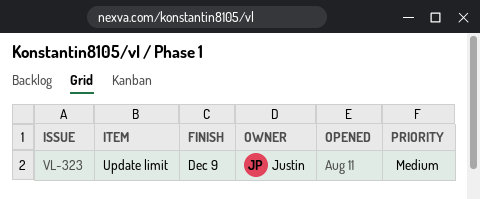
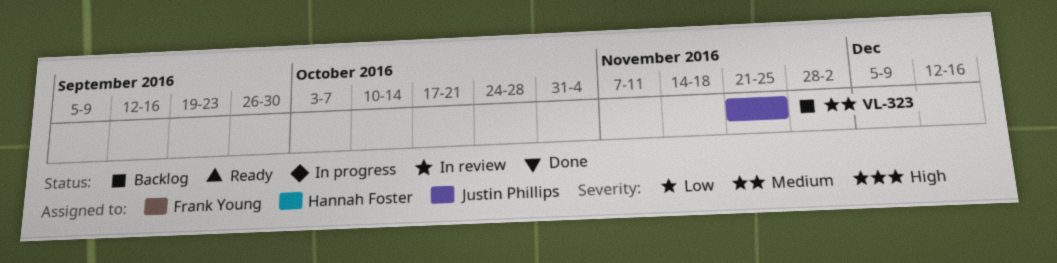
VL-323, due: Dec 9 -> Nov 25

